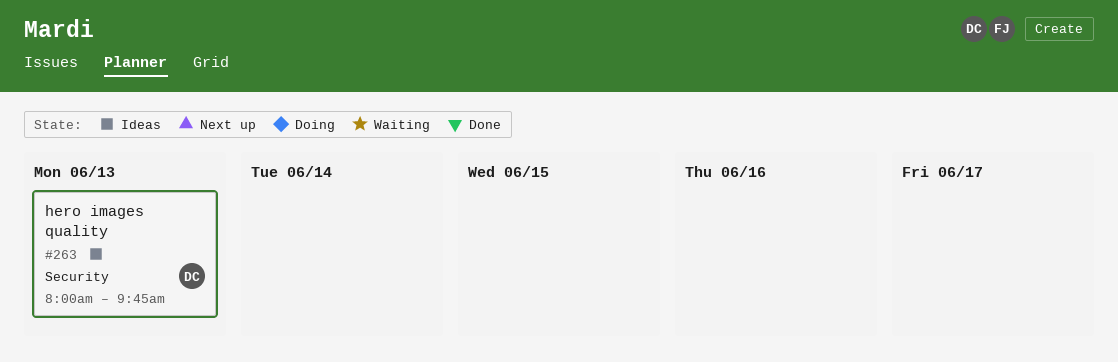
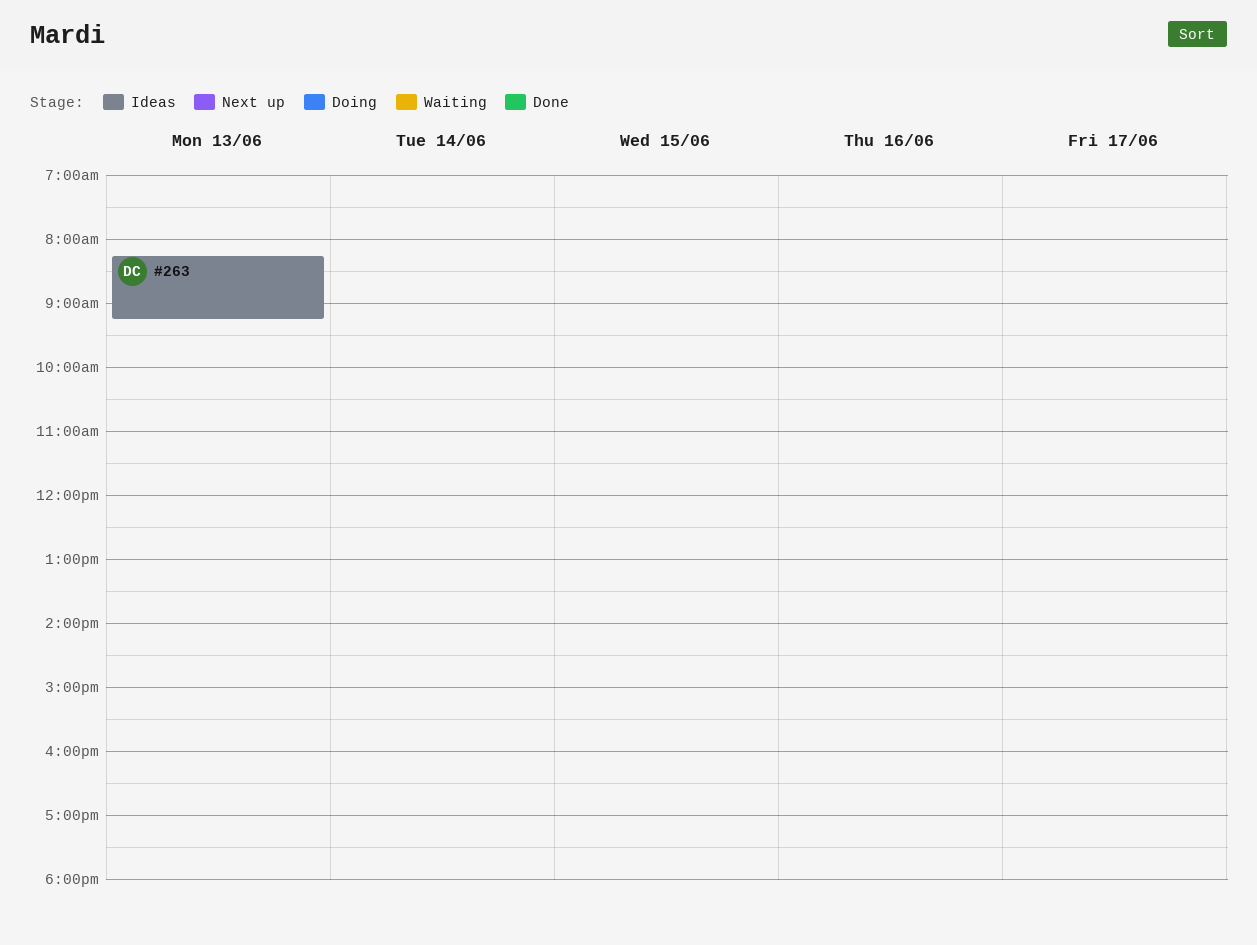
#263, begins: 08:00 -> 08:15
#263, ends: 09:45 -> 09:15

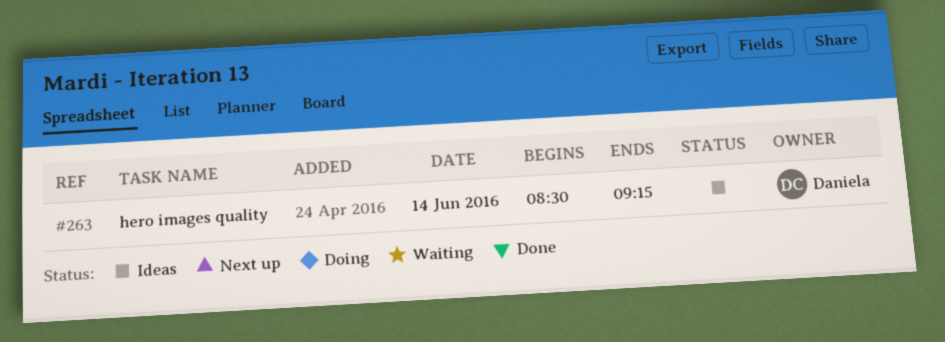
#263, day: Jun 13 -> Jun 14
#263, begins: 08:15 -> 08:30

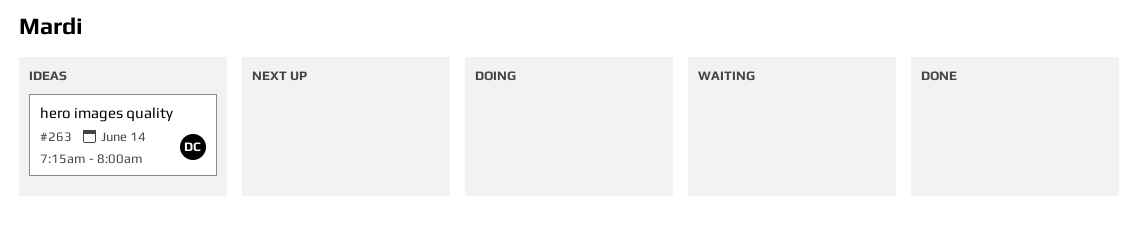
#263, begins: 08:30 -> 07:15
#263, ends: 09:15 -> 08:00

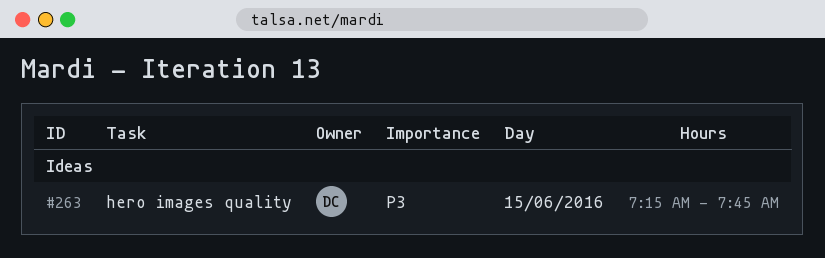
#263, day: Jun 14 -> Jun 15
#263, ends: 08:00 -> 07:45

